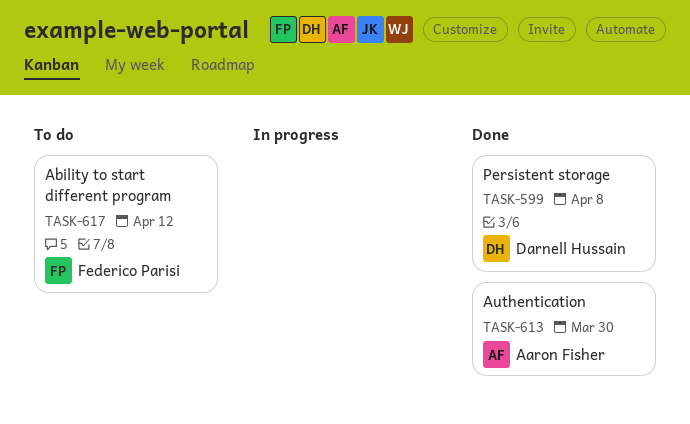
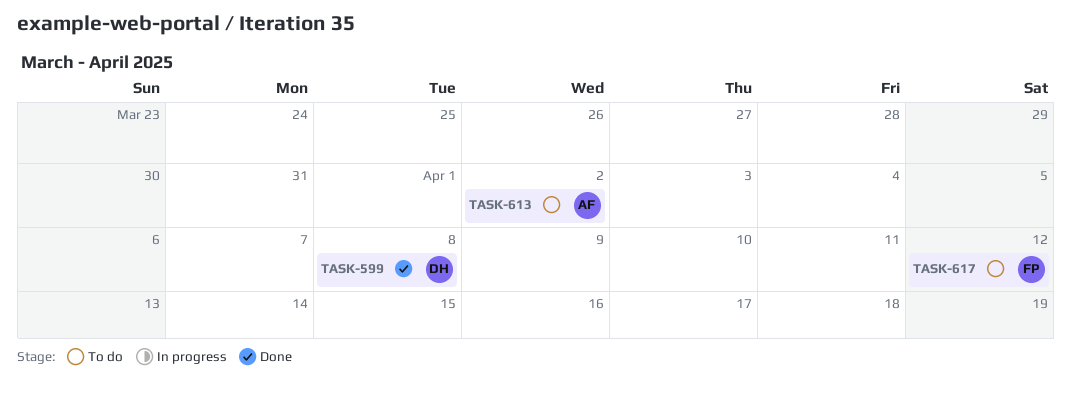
TASK-613, status: Done -> To do
TASK-613, due: Mar 30 -> Apr 2

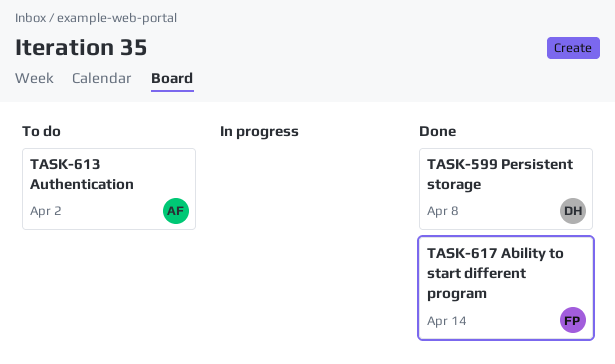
TASK-617, status: To do -> Done
TASK-617, due: Apr 12 -> Apr 14

